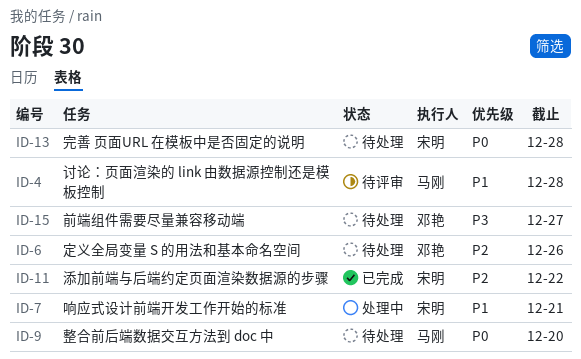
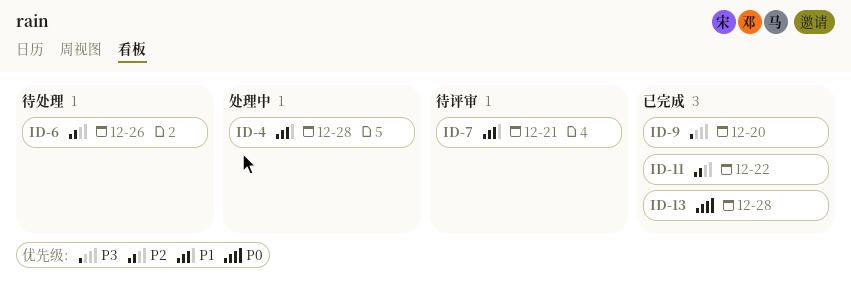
ID-4, status: 待评审 -> 处理中
ID-7, status: 处理中 -> 待评审
ID-9, status: 待处理 -> 已完成
ID-9, priority: P0 -> P3
ID-13, status: 待处理 -> 已完成
ID-15: present -> none

